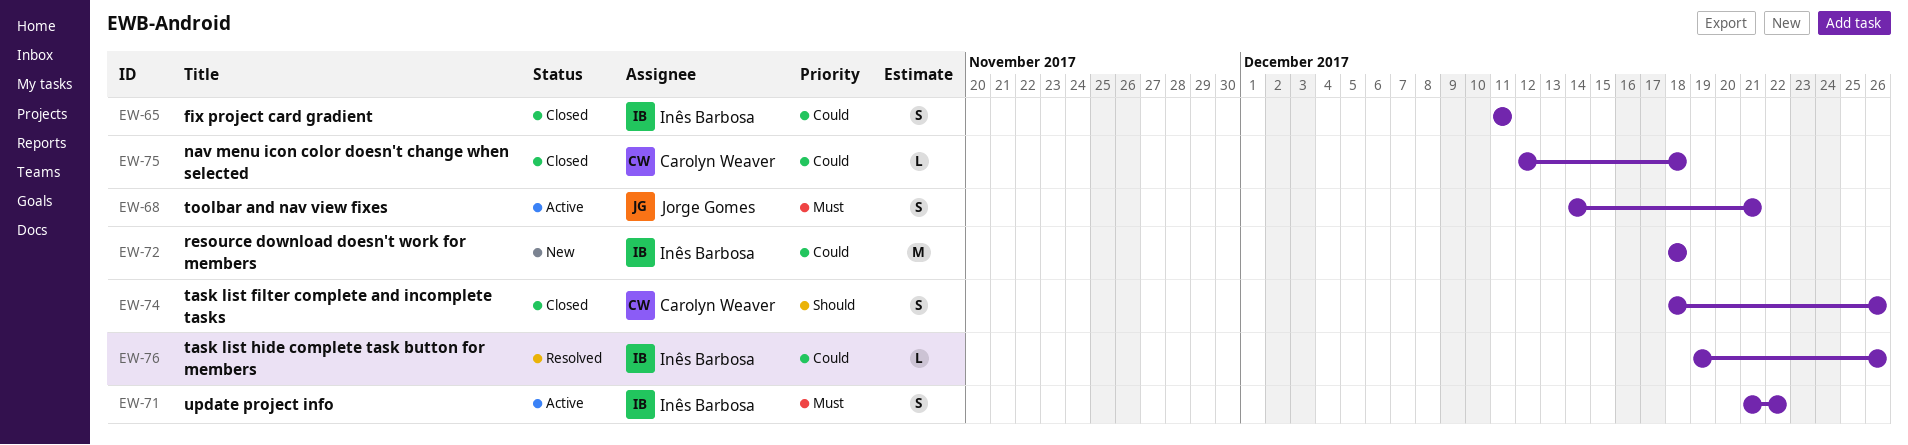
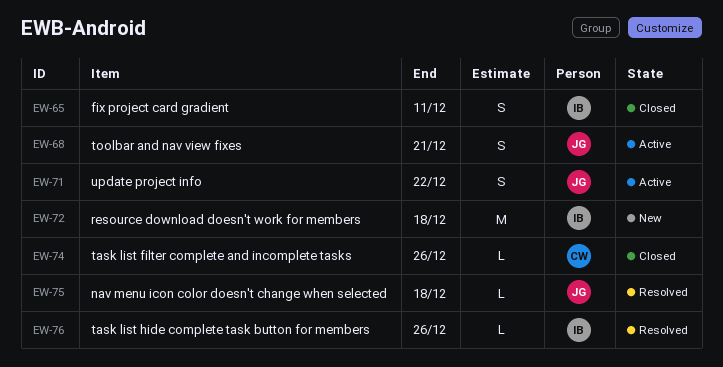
EW-71, owner: Inês Barbosa -> Jorge Gomes
EW-74, estimate: S -> L
EW-75, status: Closed -> Resolved
EW-75, owner: Carolyn Weaver -> Jorge Gomes

